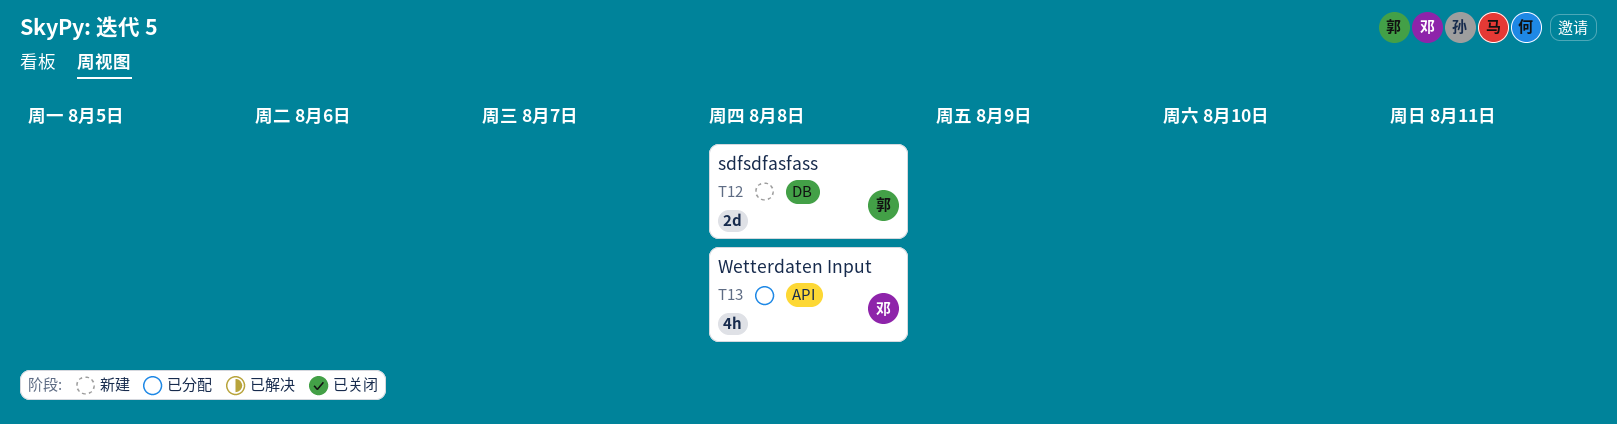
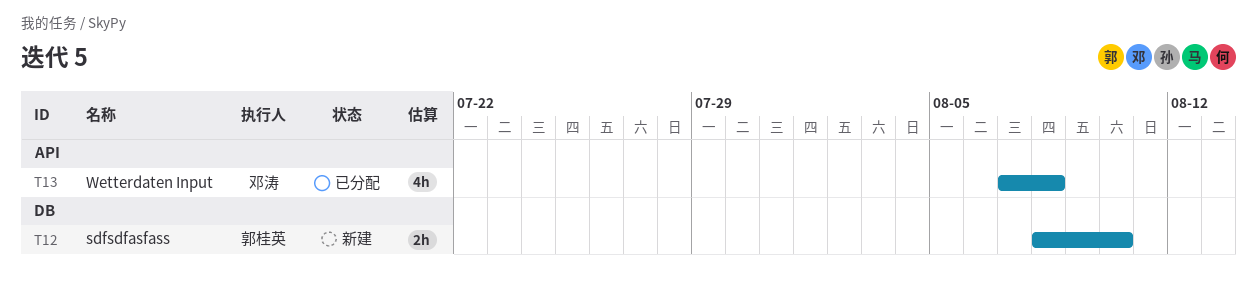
T12, estimate: 2d -> 2h
T12, due: Aug 8 -> Aug 10

